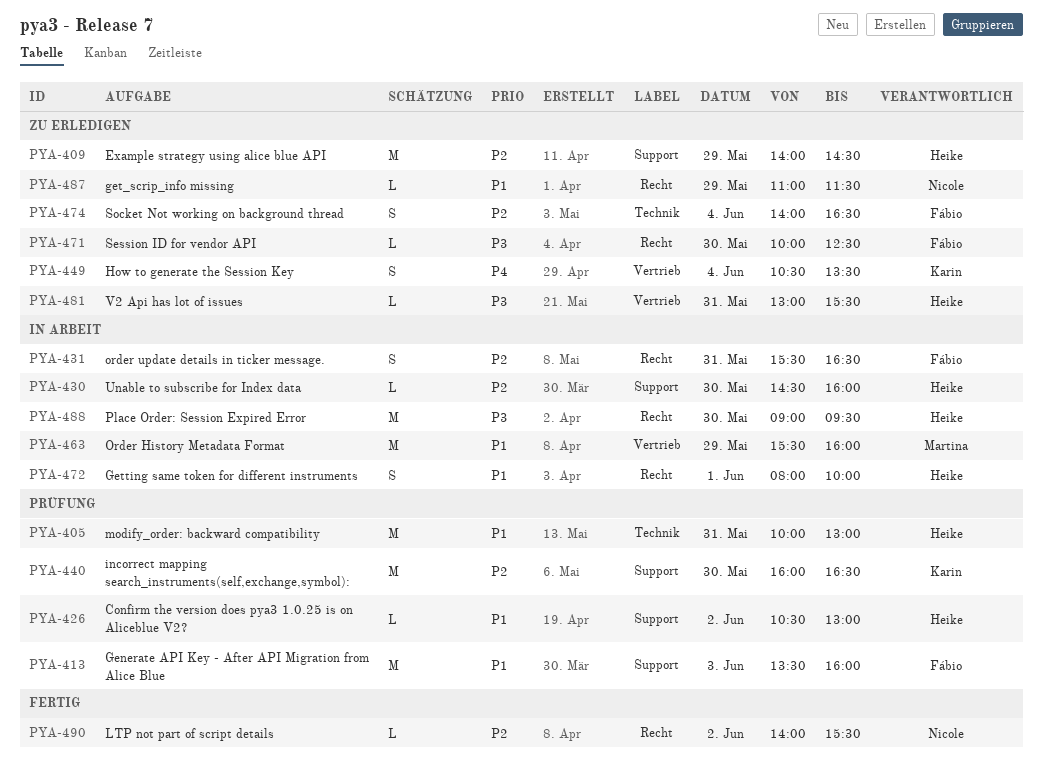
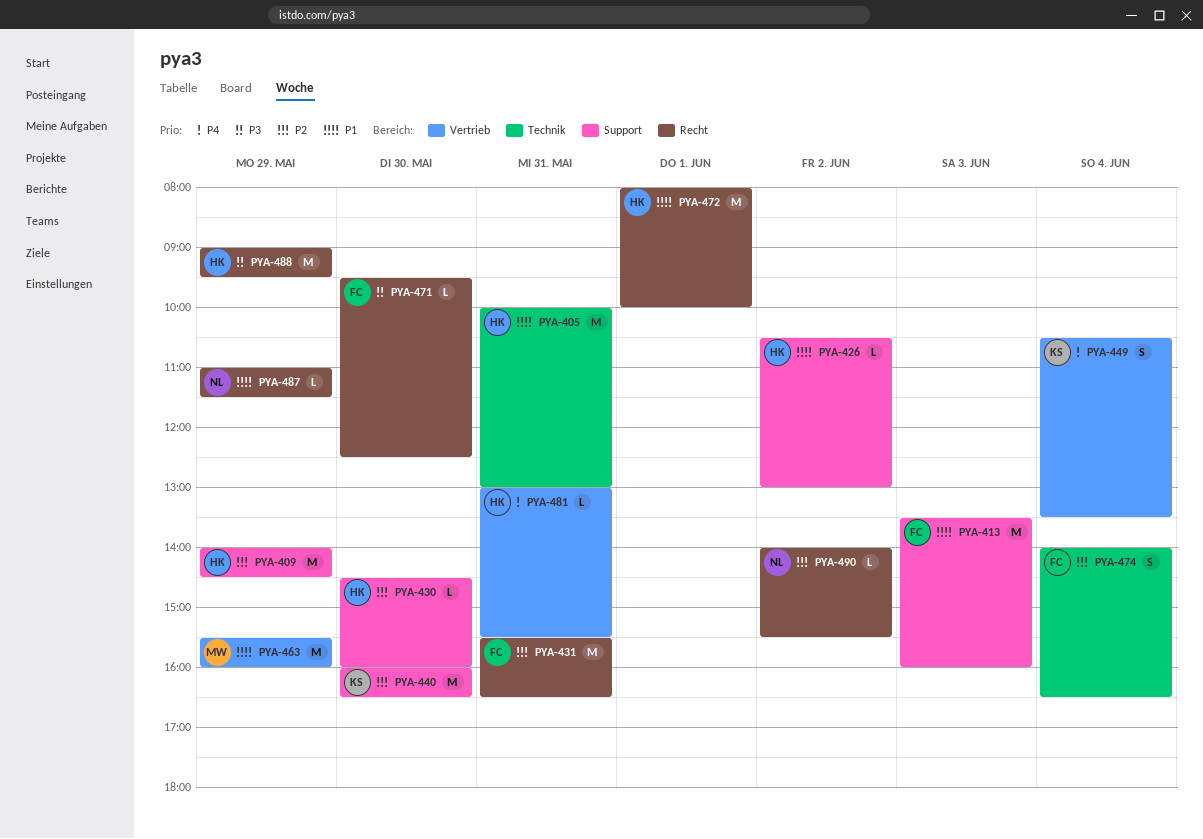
PYA-431, estimate: S -> M
PYA-471, begins: 10:00 -> 09:30
PYA-472, estimate: S -> M
PYA-481, priority: P3 -> P4
PYA-488, day: May 30 -> May 29

